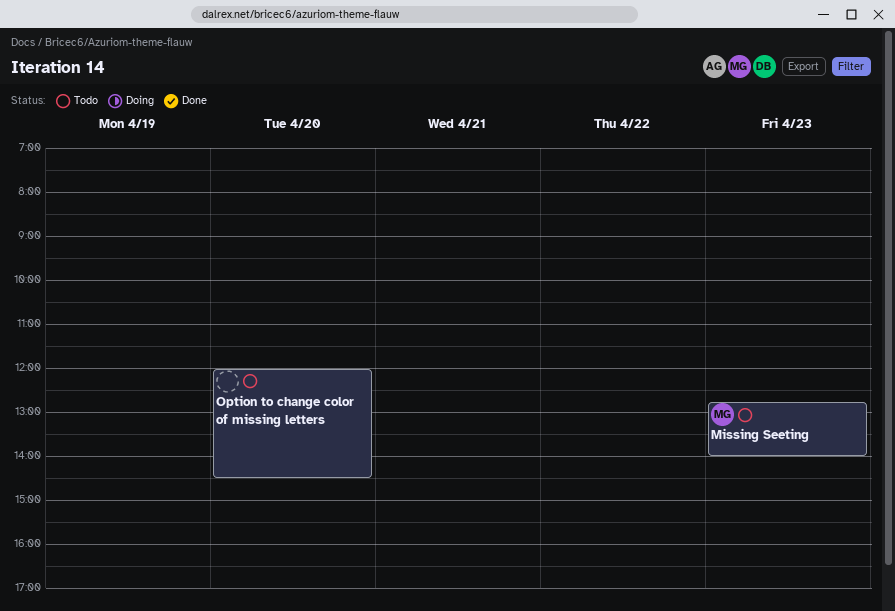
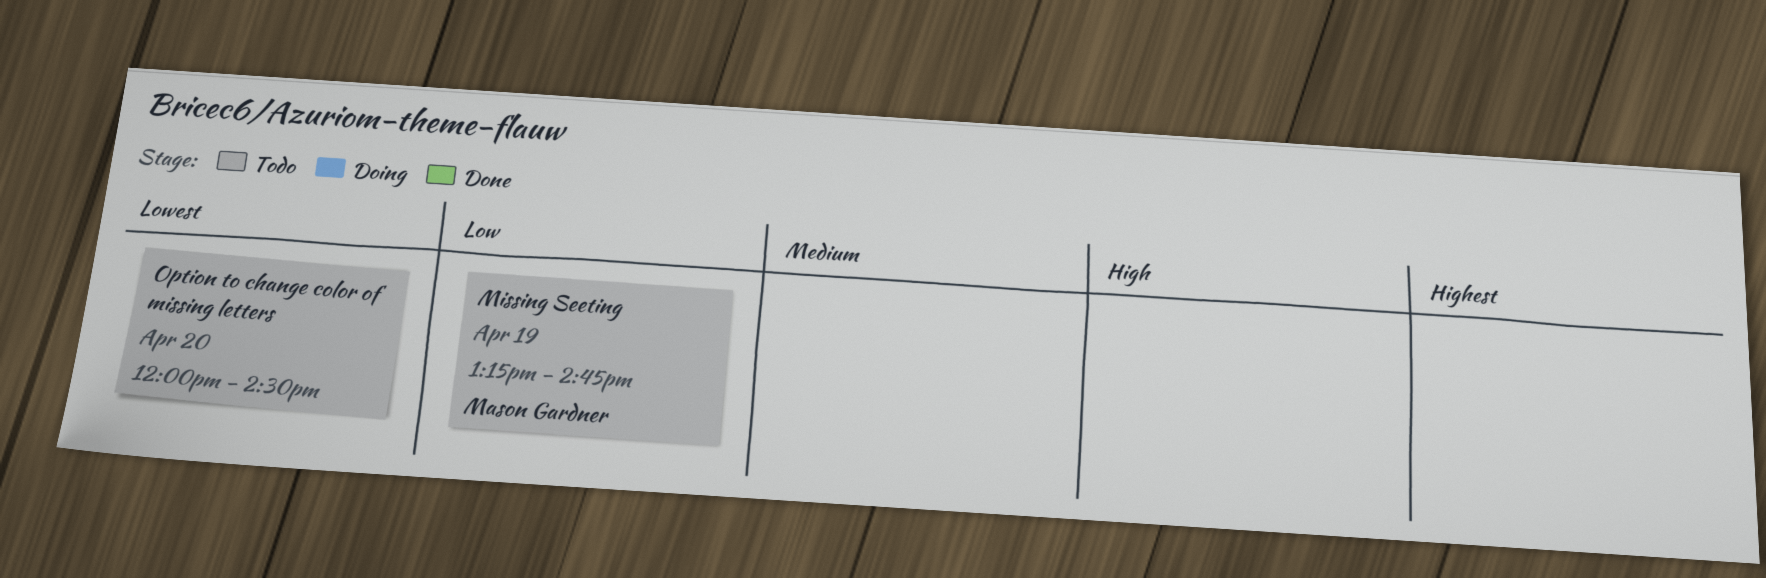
Missing Seeting, day: Apr 23 -> Apr 19
Missing Seeting, begins: 12:45 -> 13:15
Missing Seeting, ends: 14:00 -> 14:45

